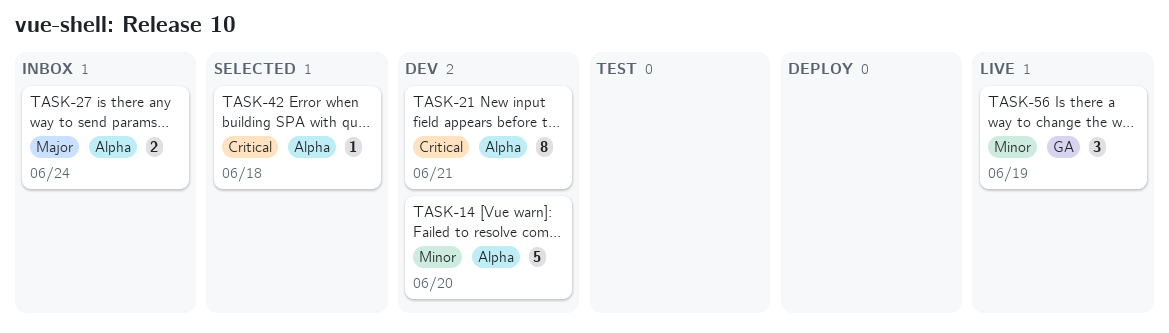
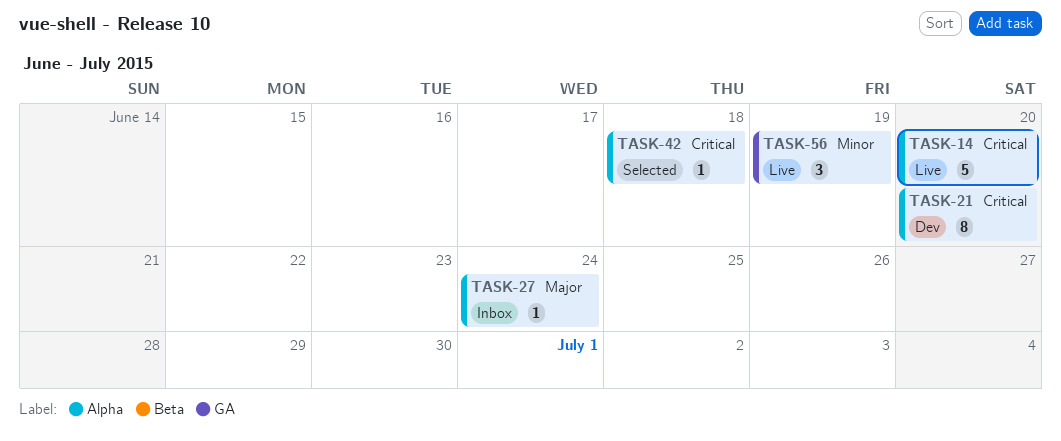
TASK-14, status: Dev -> Live
TASK-14, priority: Minor -> Critical
TASK-21, due: Jun 21 -> Jun 20
TASK-27, estimate: 2 -> 1

